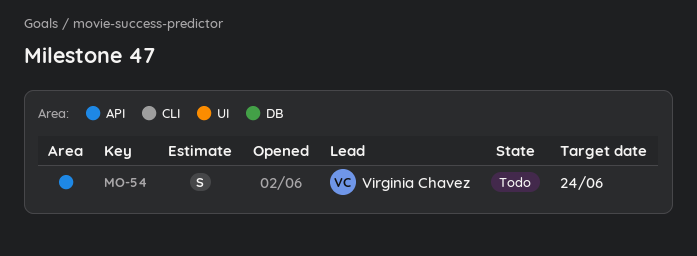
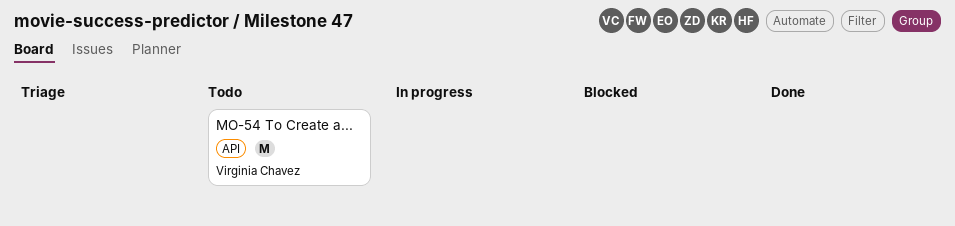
MO-54, estimate: S -> M

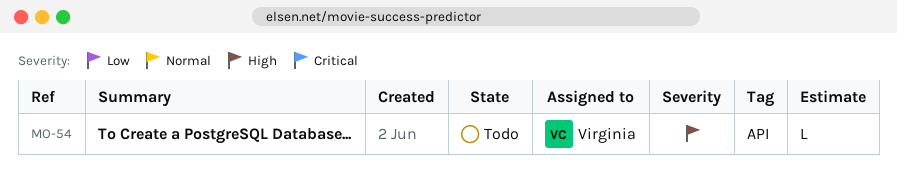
MO-54, estimate: M -> L

